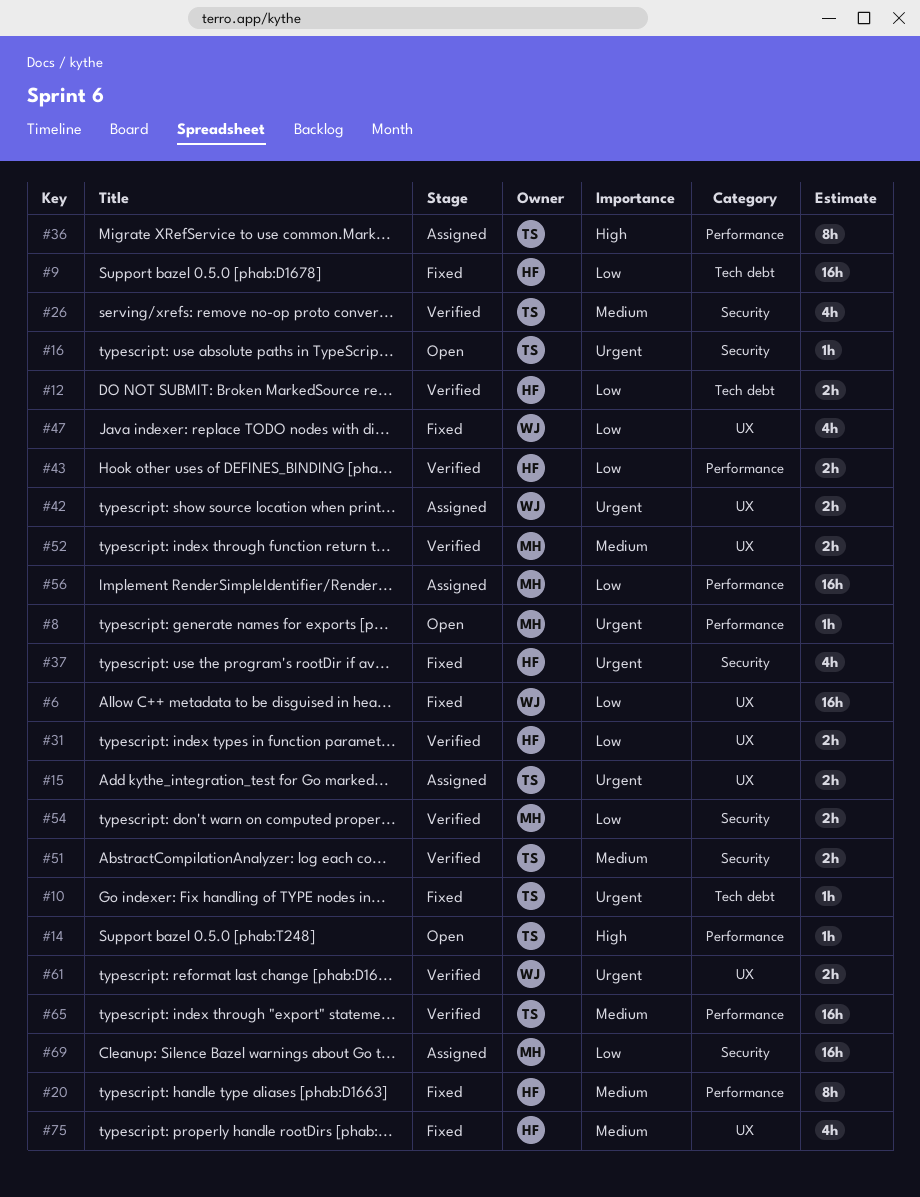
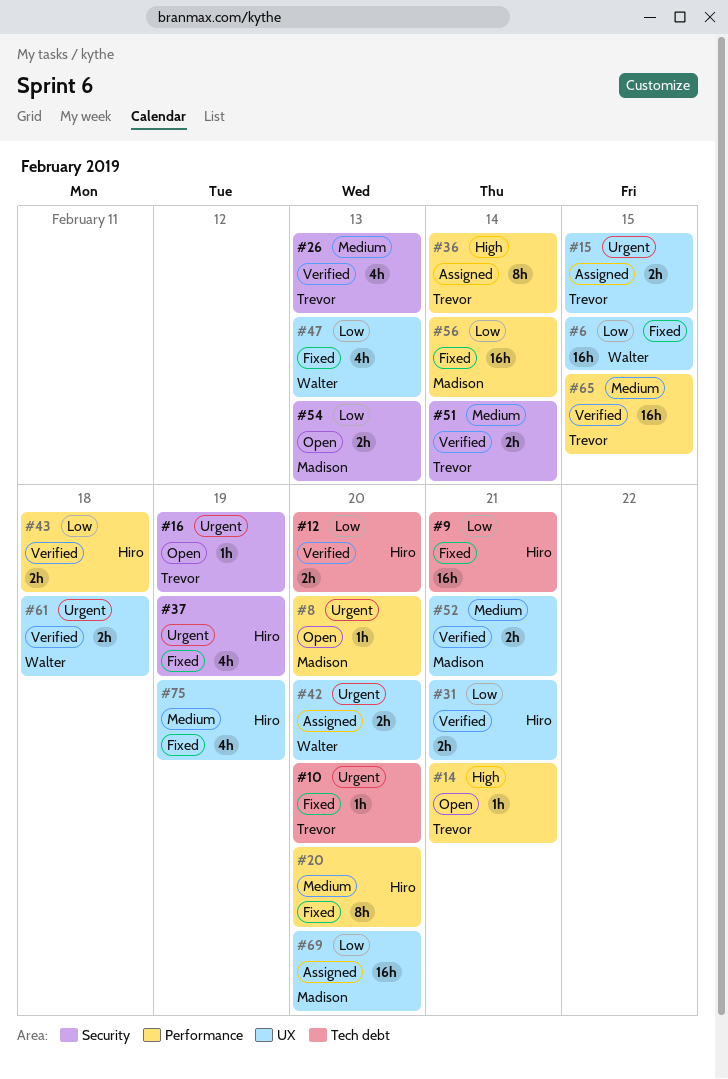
#54, status: Verified -> Open
#56, status: Assigned -> Fixed
#69, label: Security -> UX

